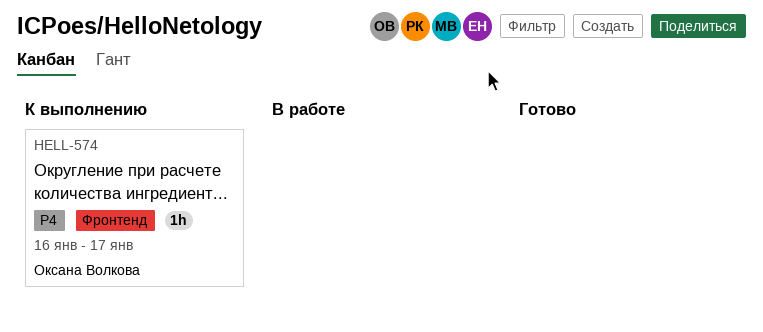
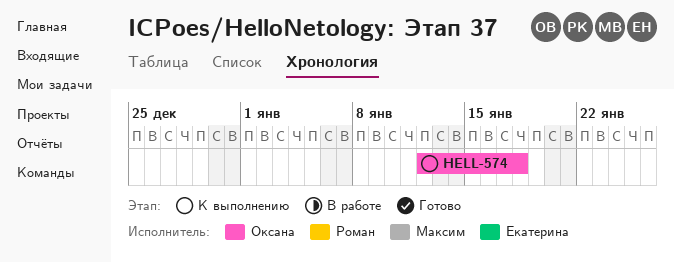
HELL-574, start: Jan 16 -> Jan 12
HELL-574, due: Jan 17 -> Jan 18

